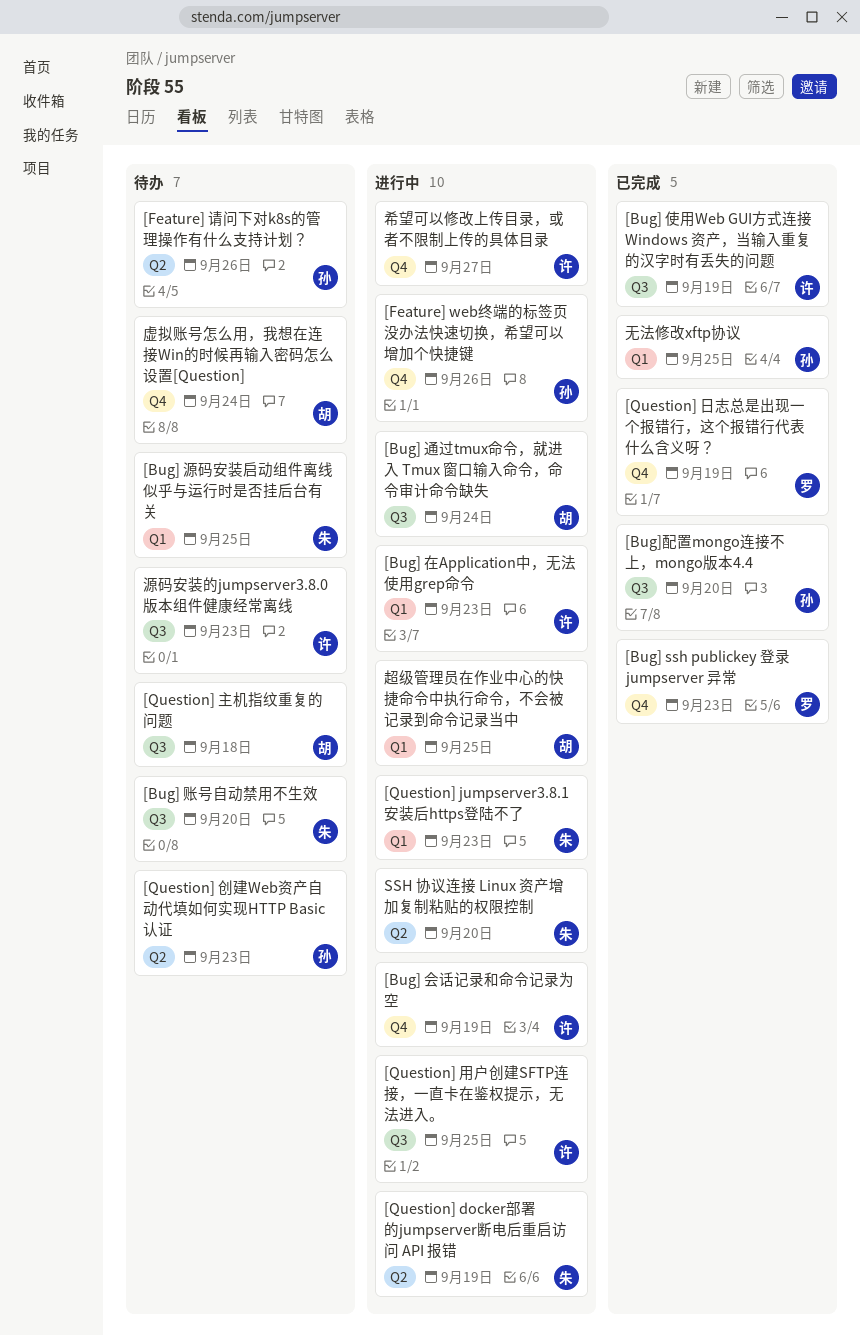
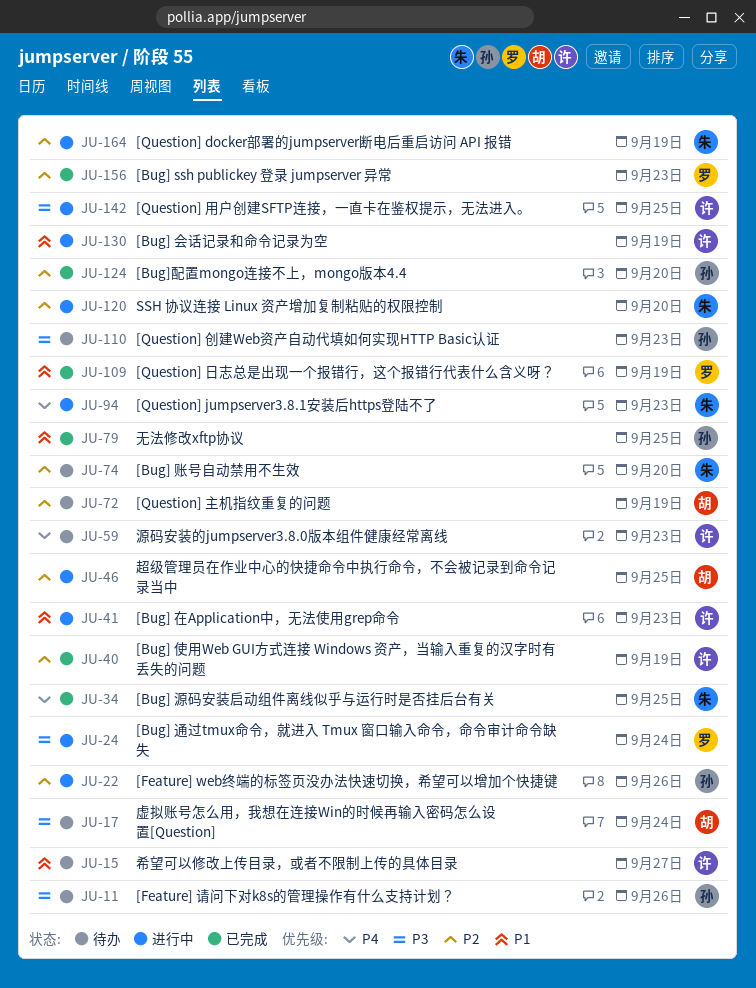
[Bug] 源码安装启动组件离线似乎与运行时是否挂后台有关, status: 待办 -> 已完成
[Bug] 通过tmux命令，就进入 Tmux 窗口输入命令，命令审计命令缺失, owner: 胡 -> 罗
[Question] 主机指纹重复的问题, due: Sep 18 -> Sep 19
希望可以修改上传目录，或者不限制上传的具体目录, status: 进行中 -> 待办

